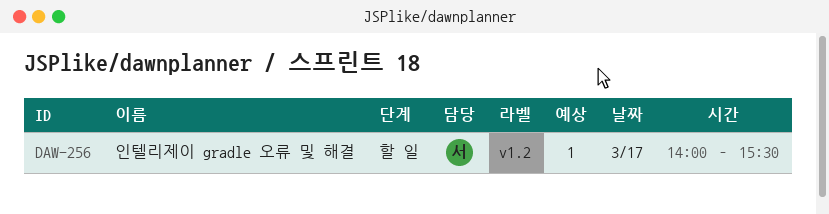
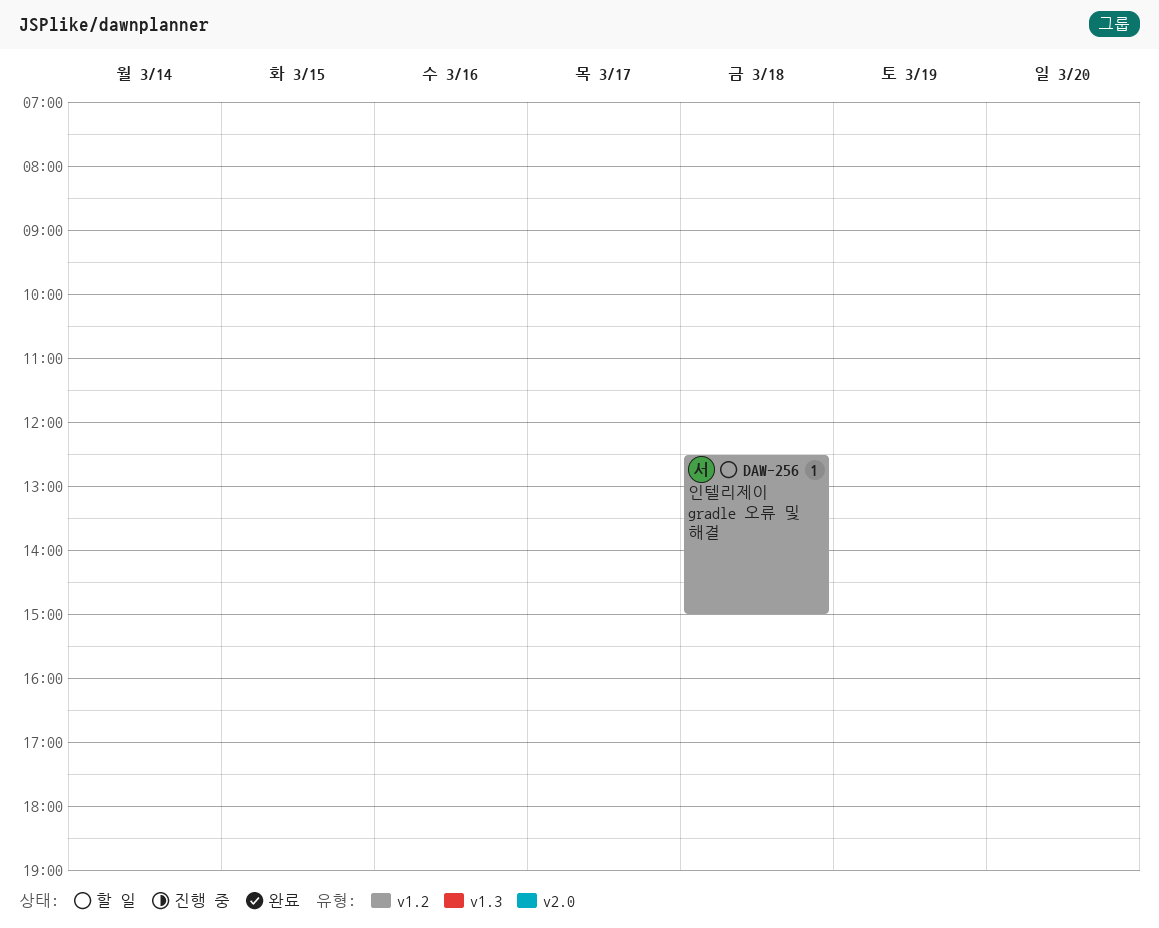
DAW-256, day: Mar 17 -> Mar 18
DAW-256, begins: 14:00 -> 12:30
DAW-256, ends: 15:30 -> 15:00

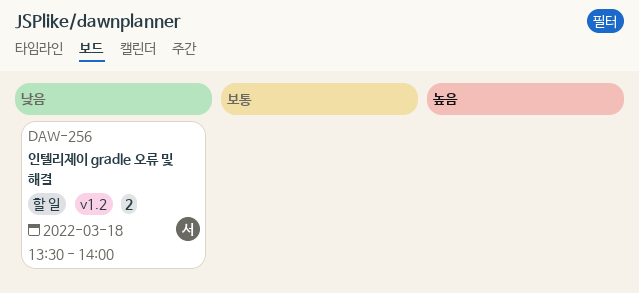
DAW-256, estimate: 1 -> 2
DAW-256, begins: 12:30 -> 13:30
DAW-256, ends: 15:00 -> 14:00

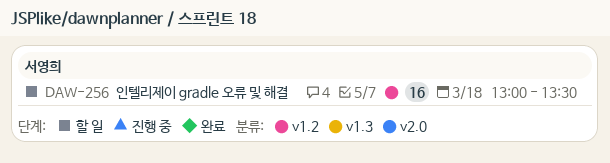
DAW-256, estimate: 2 -> 16
DAW-256, begins: 13:30 -> 13:00
DAW-256, ends: 14:00 -> 13:30

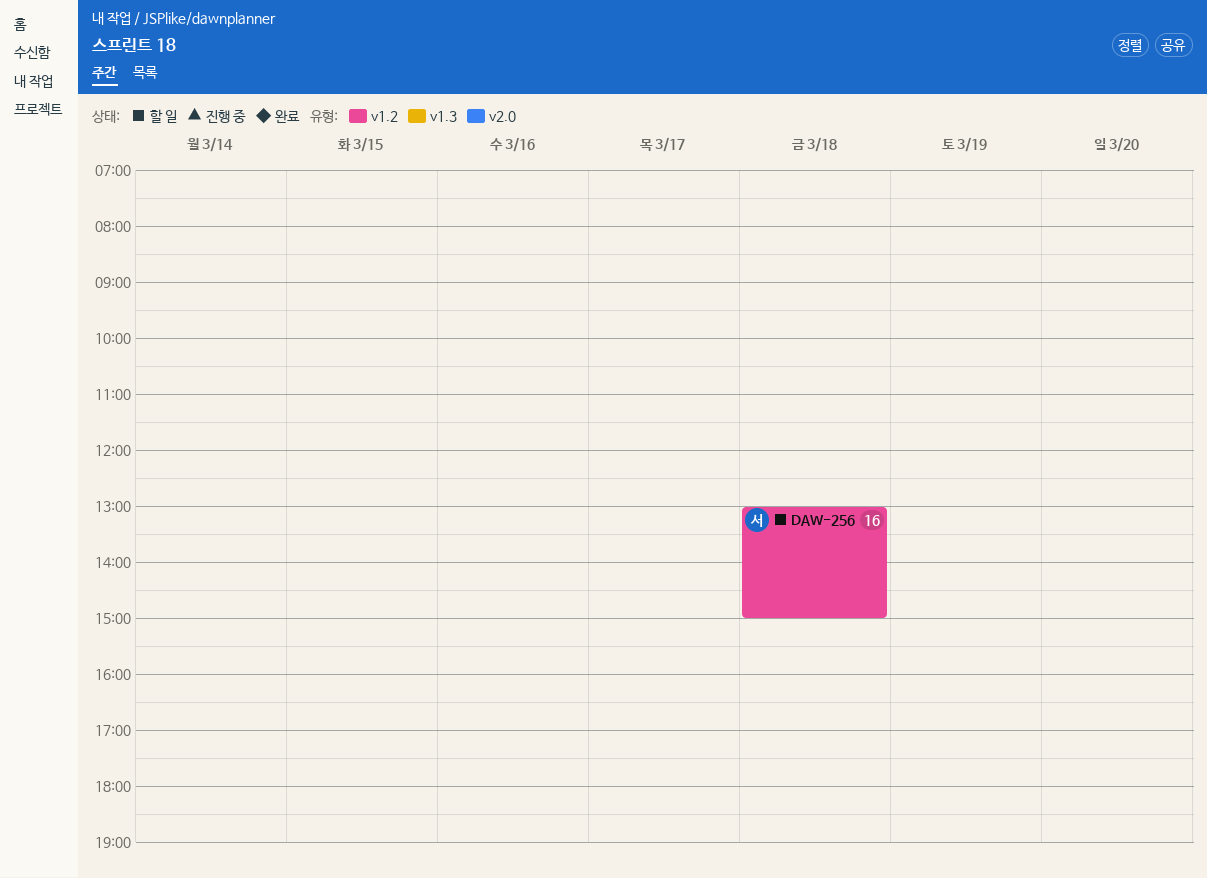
DAW-256, ends: 13:30 -> 15:00

